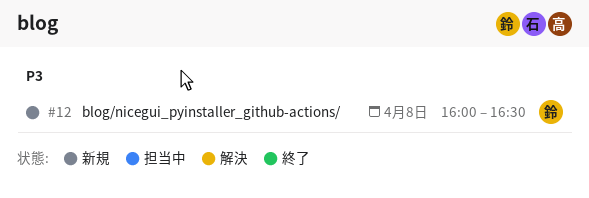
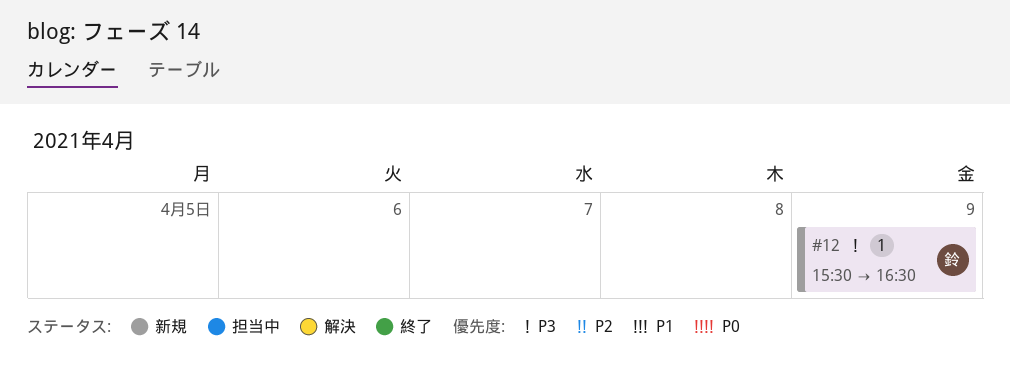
#12, day: Apr 8 -> Apr 9
#12, begins: 16:00 -> 15:30

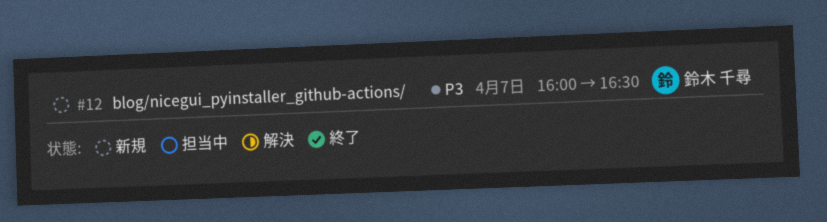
#12, day: Apr 9 -> Apr 7
#12, begins: 15:30 -> 16:00

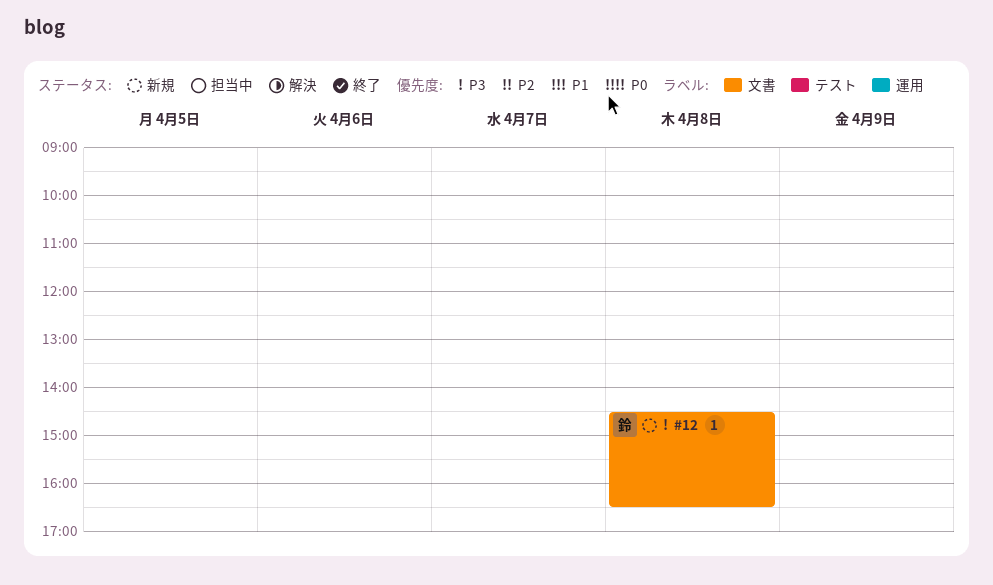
#12, day: Apr 7 -> Apr 8
#12, begins: 16:00 -> 14:30

